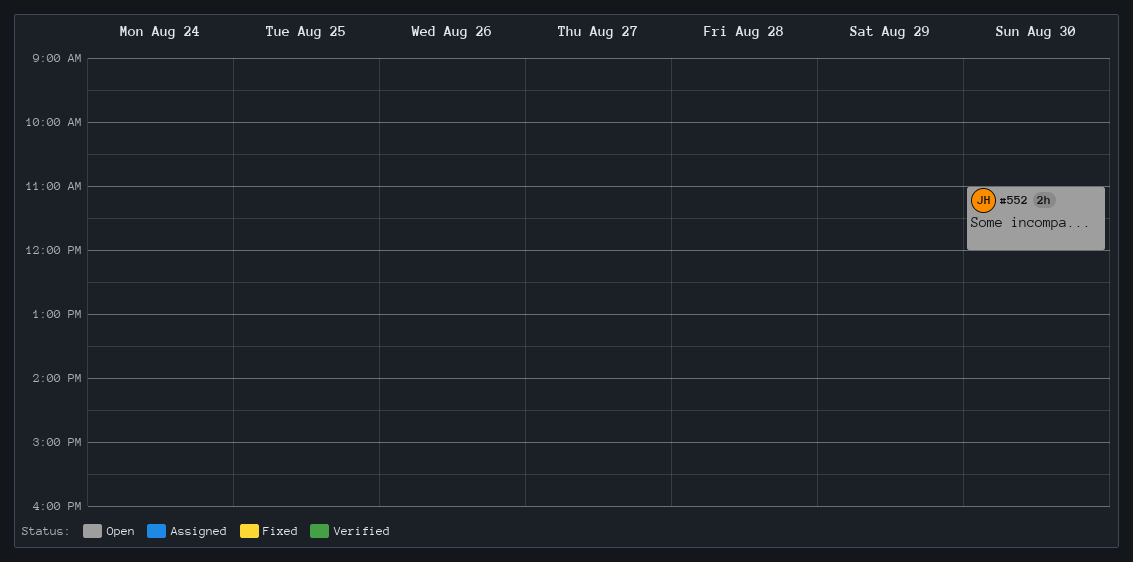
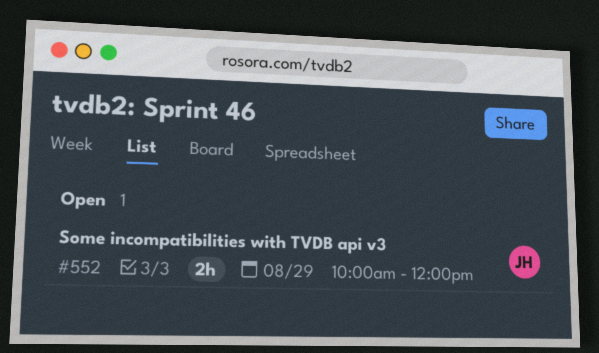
#552, day: Aug 30 -> Aug 29
#552, begins: 11:00 -> 10:00

